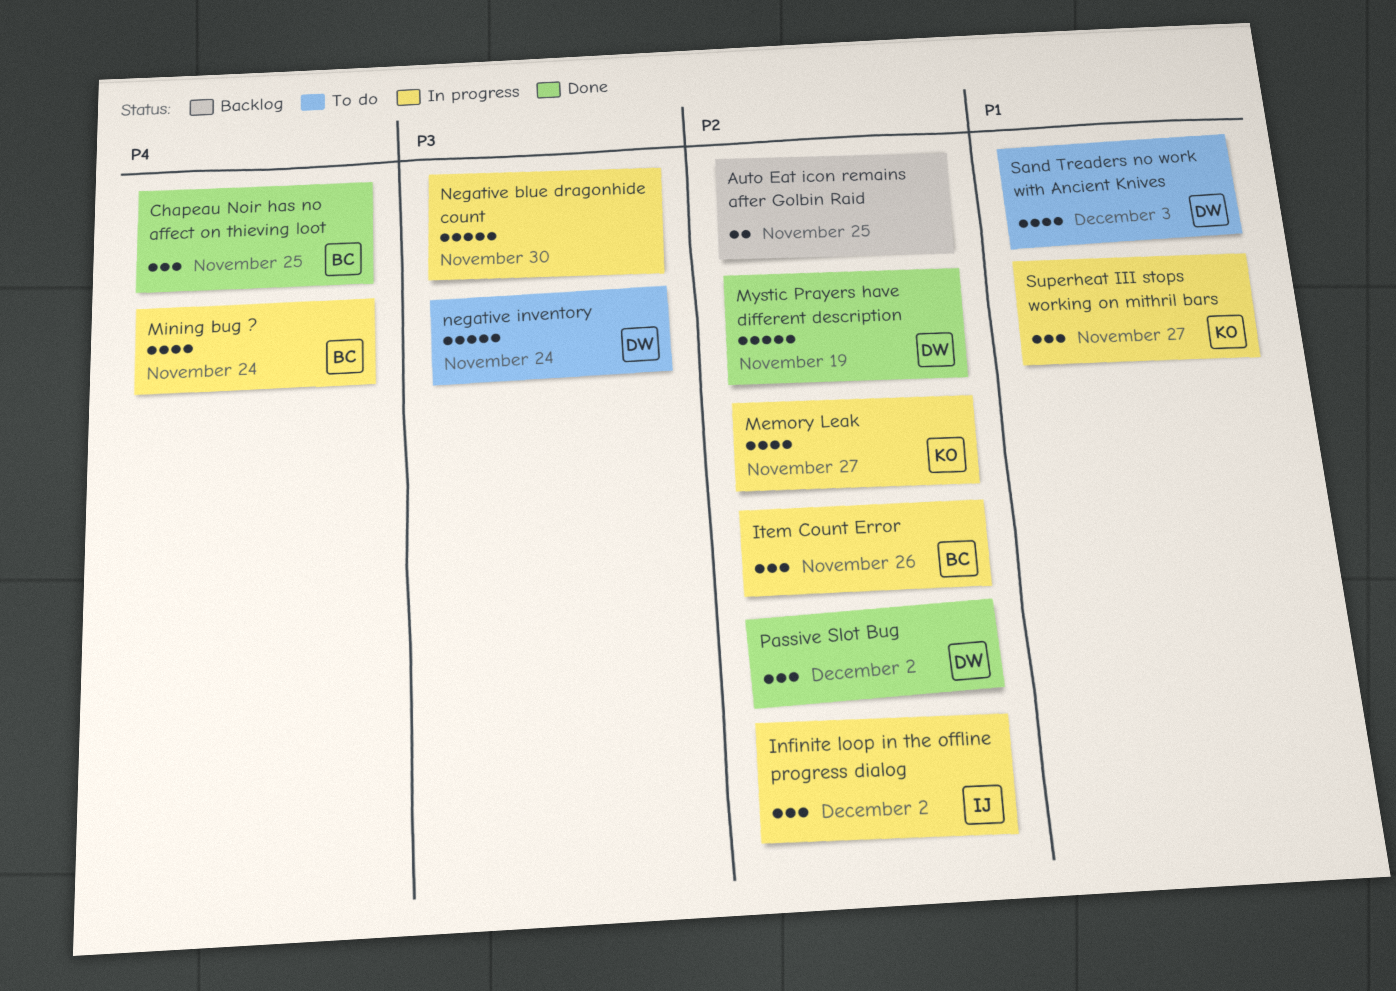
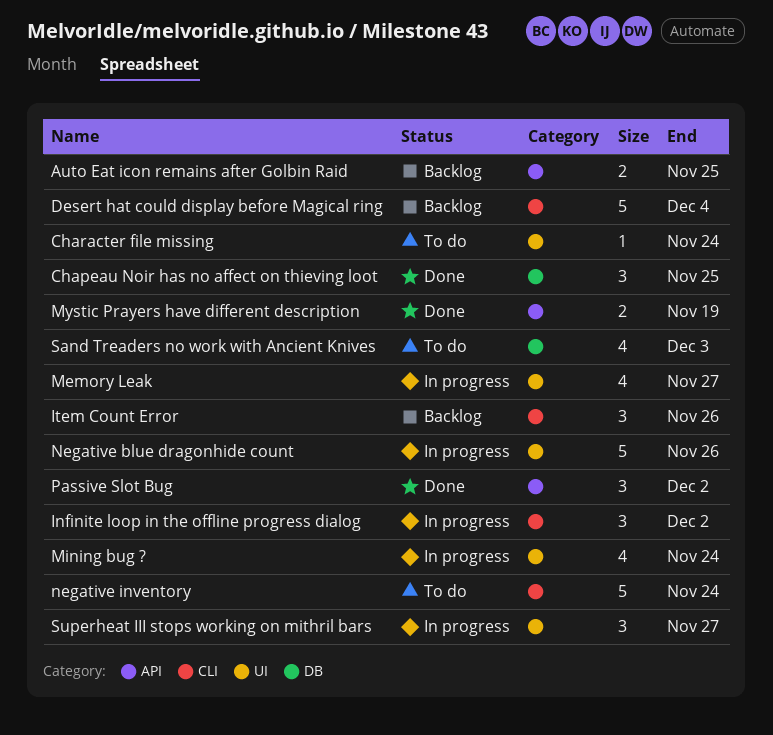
Character file missing: none -> present
Desert hat could display before Magical ring: none -> present
Item Count Error, status: In progress -> Backlog
Mystic Prayers have different description, estimate: 5 -> 2
Negative blue dragonhide count, due: Nov 30 -> Nov 26

